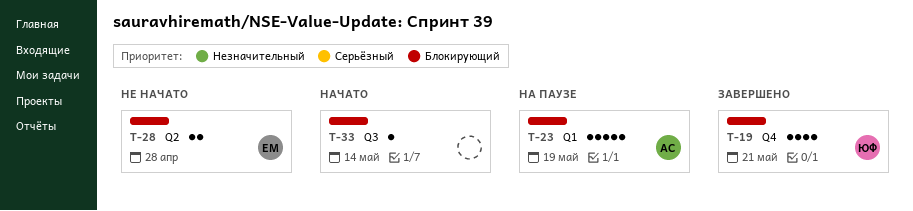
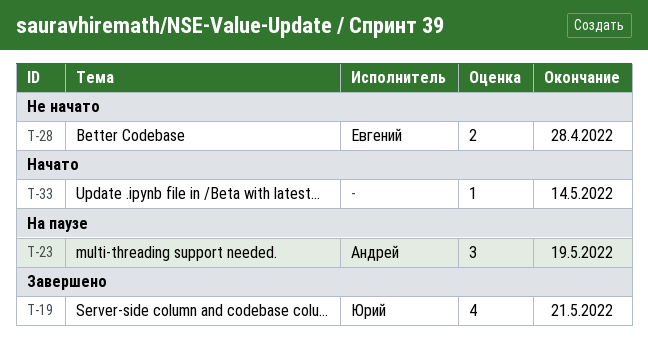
T-23, estimate: 5 -> 3

